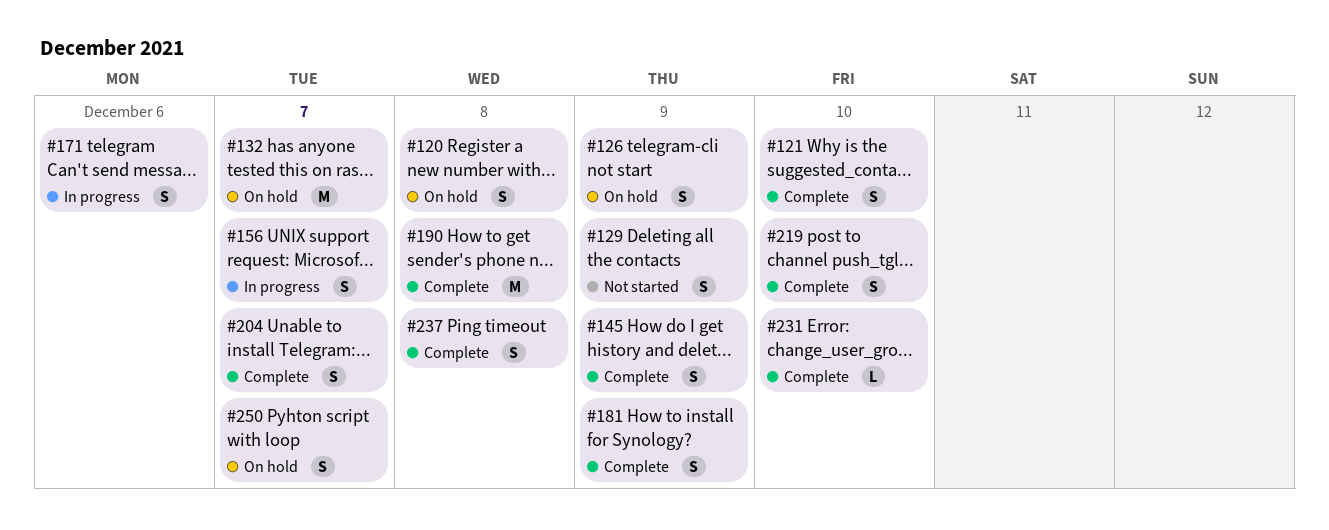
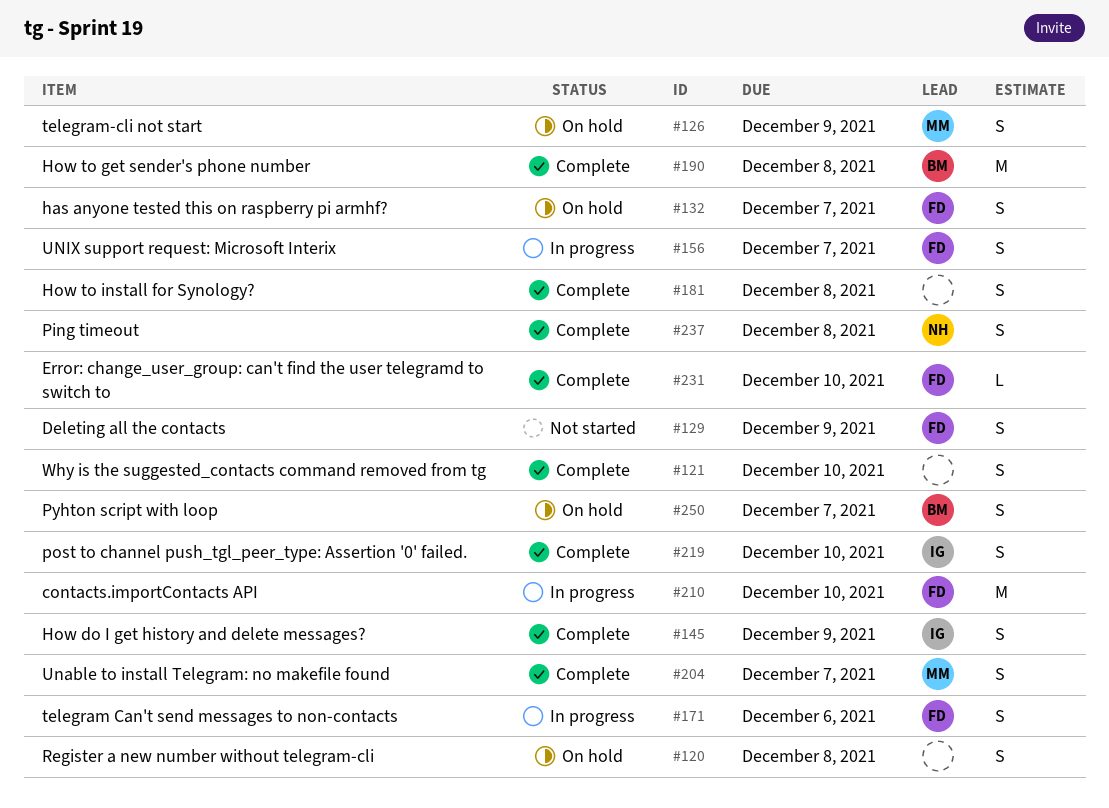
#132, estimate: M -> S
#181, due: Dec 9 -> Dec 8
#210: none -> present

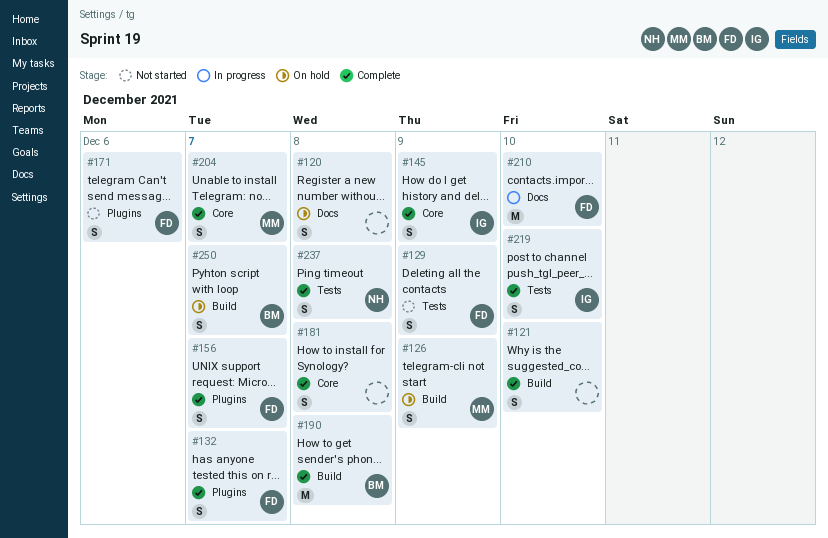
#132, status: On hold -> Complete
#156, status: In progress -> Complete
#171, status: In progress -> Not started
#231: present -> none

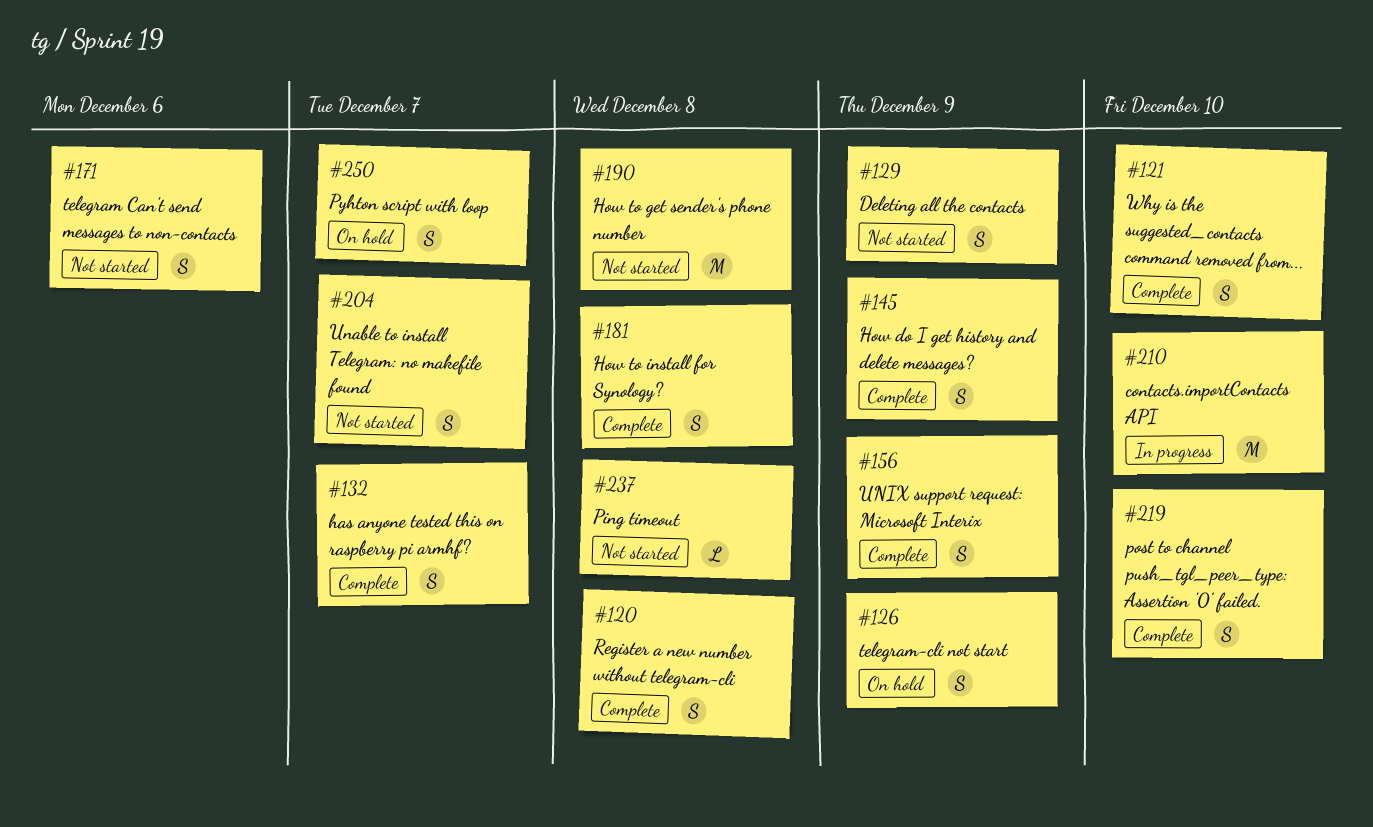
#120, status: On hold -> Complete
#156, due: Dec 7 -> Dec 9
#190, status: Complete -> Not started
#204, status: Complete -> Not started
#237, status: Complete -> Not started
#237, estimate: S -> L

